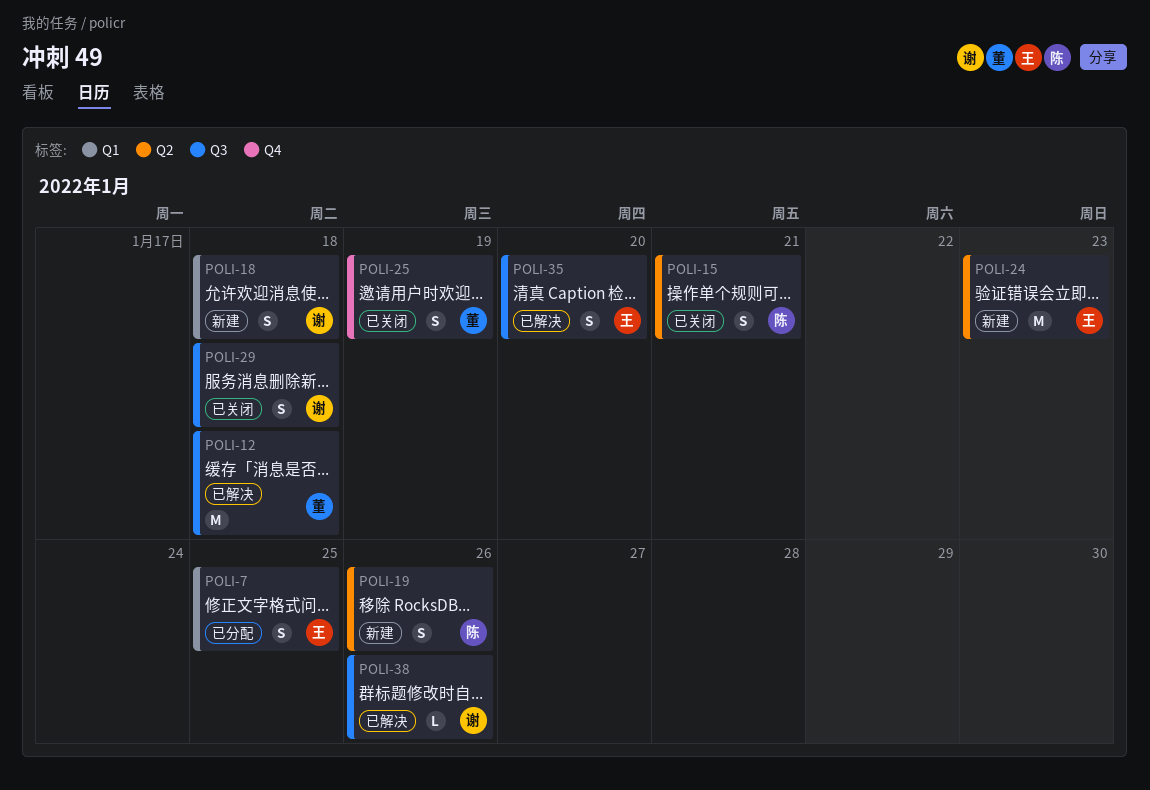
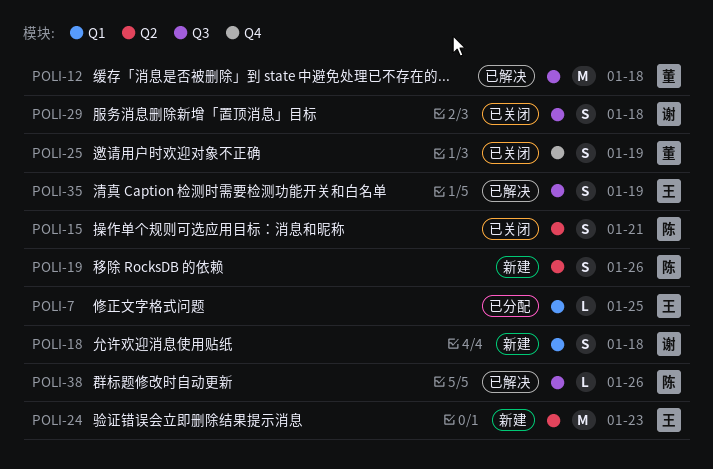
POLI-7, estimate: S -> L
POLI-35, due: Jan 20 -> Jan 19
POLI-38, owner: 谢 -> 陈

